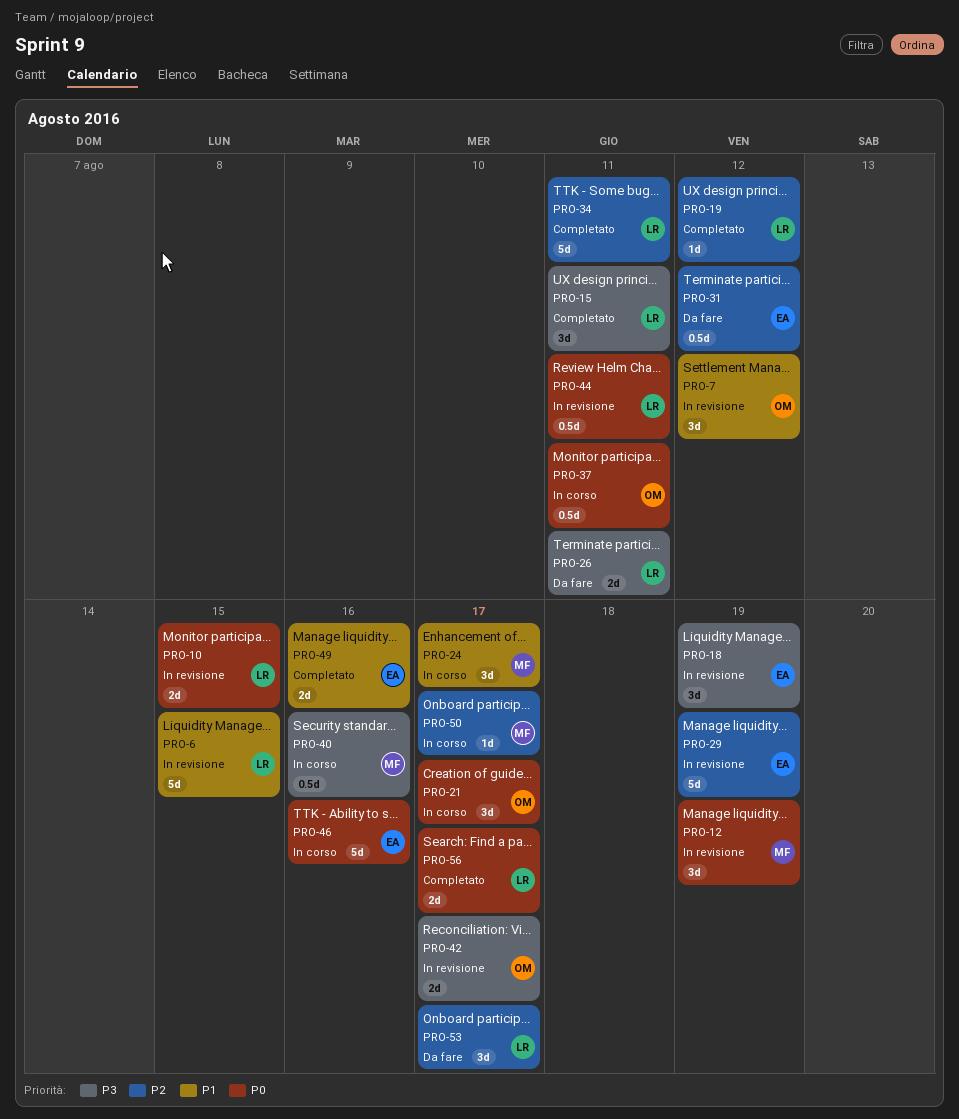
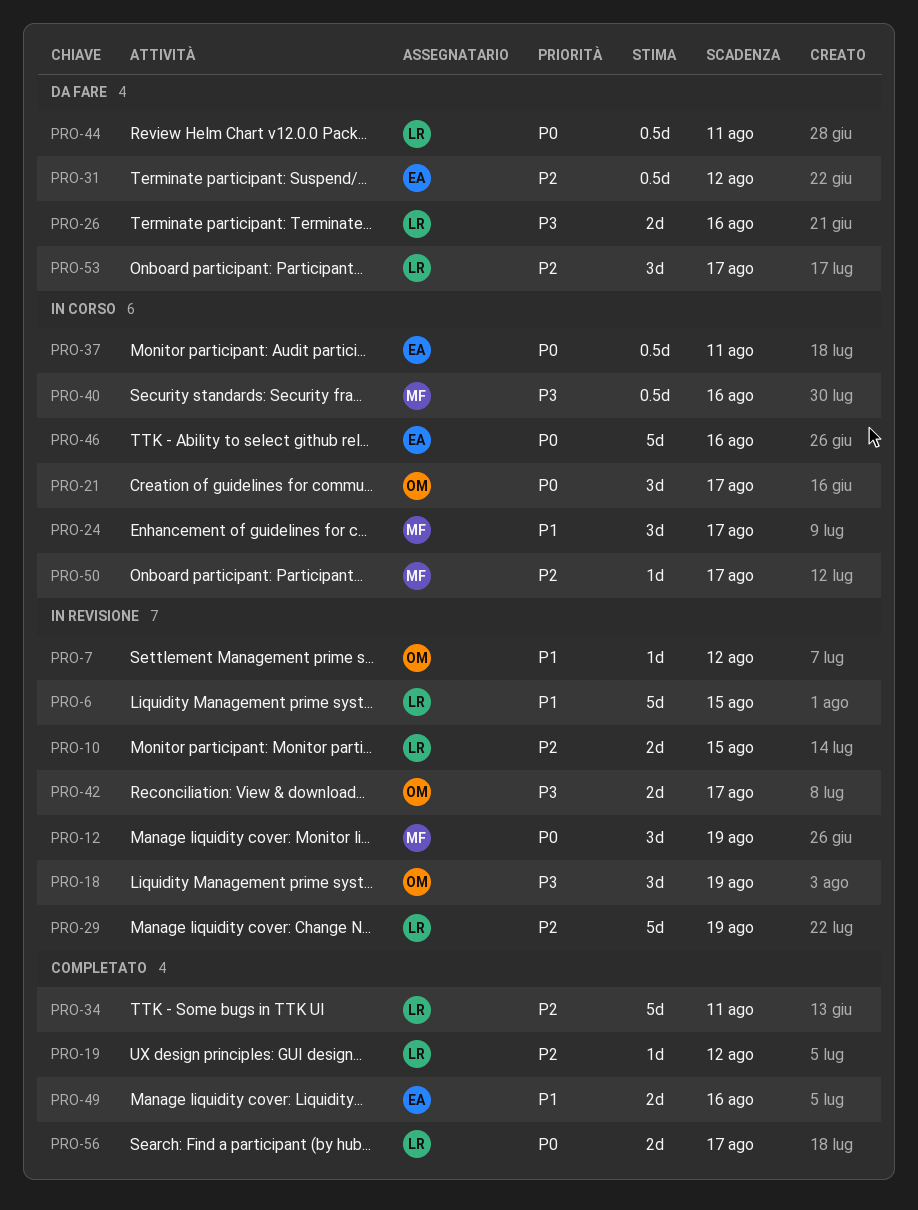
PRO-7, estimate: 3d -> 1d
PRO-10, priority: P0 -> P2
PRO-15: present -> none
PRO-18, owner: EA -> OM
PRO-26, due: Aug 11 -> Aug 16
PRO-29, owner: EA -> LR
PRO-37, owner: OM -> EA
PRO-44, status: In revisione -> Da fare

